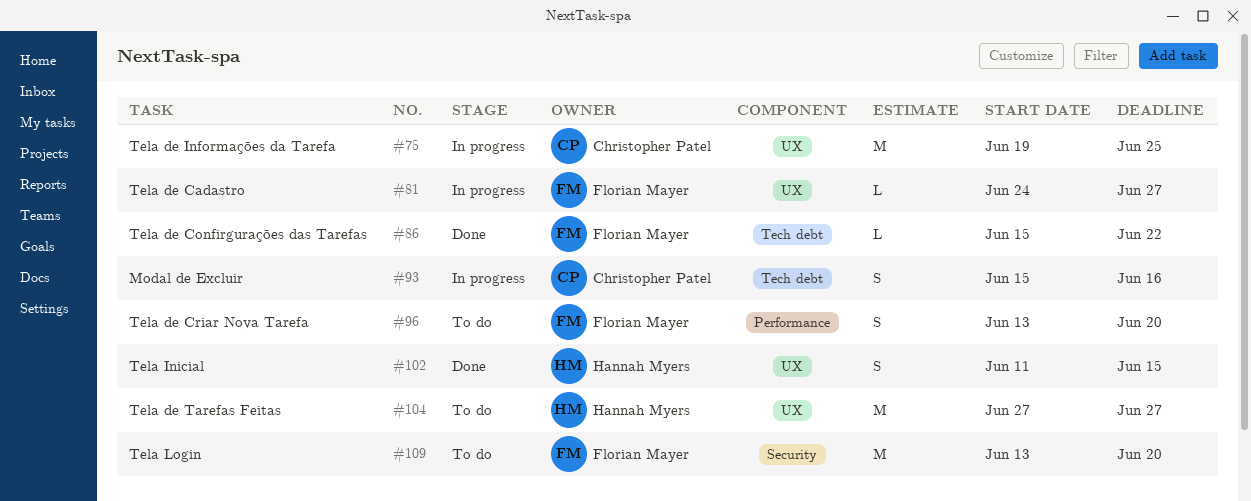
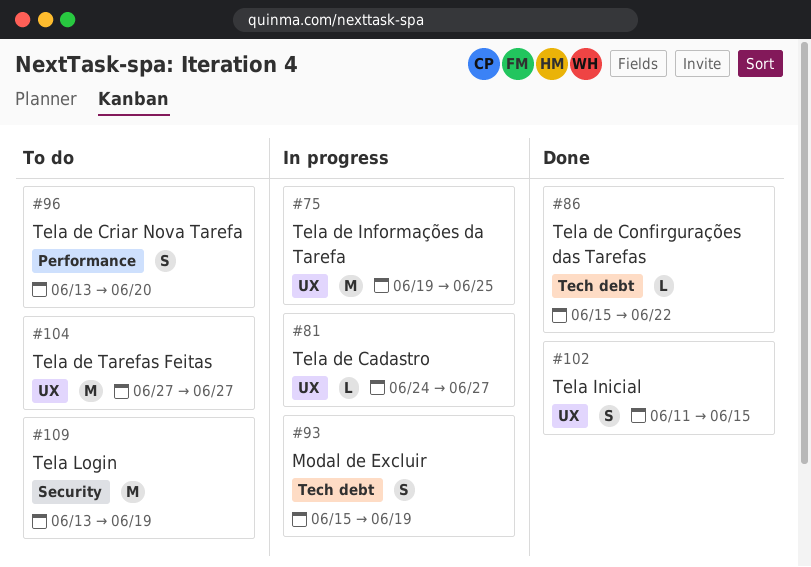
#93, due: Jun 16 -> Jun 19
#109, due: Jun 20 -> Jun 19

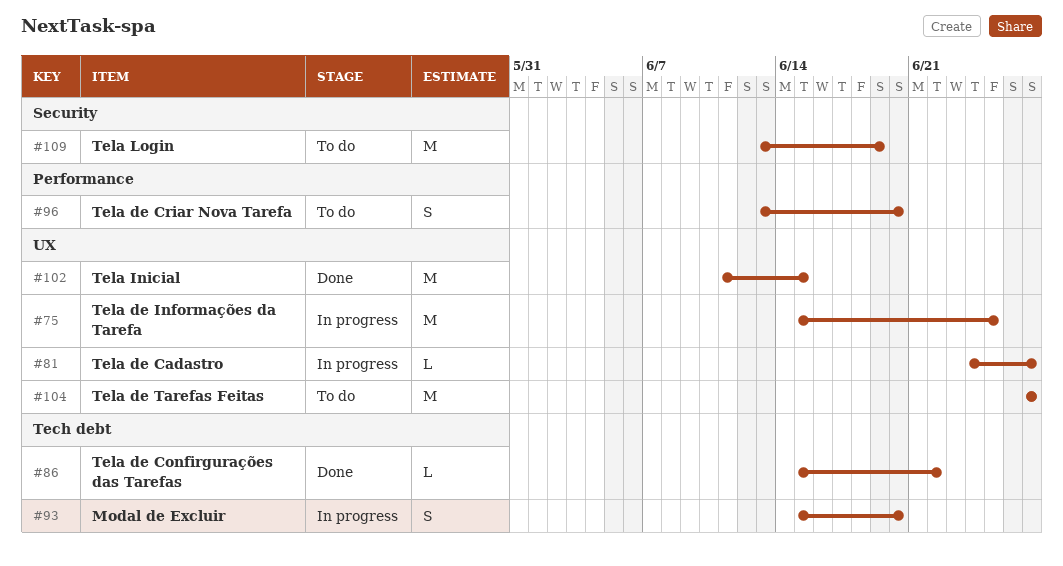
#75, start: Jun 19 -> Jun 15
#93, due: Jun 19 -> Jun 20
#102, estimate: S -> M

